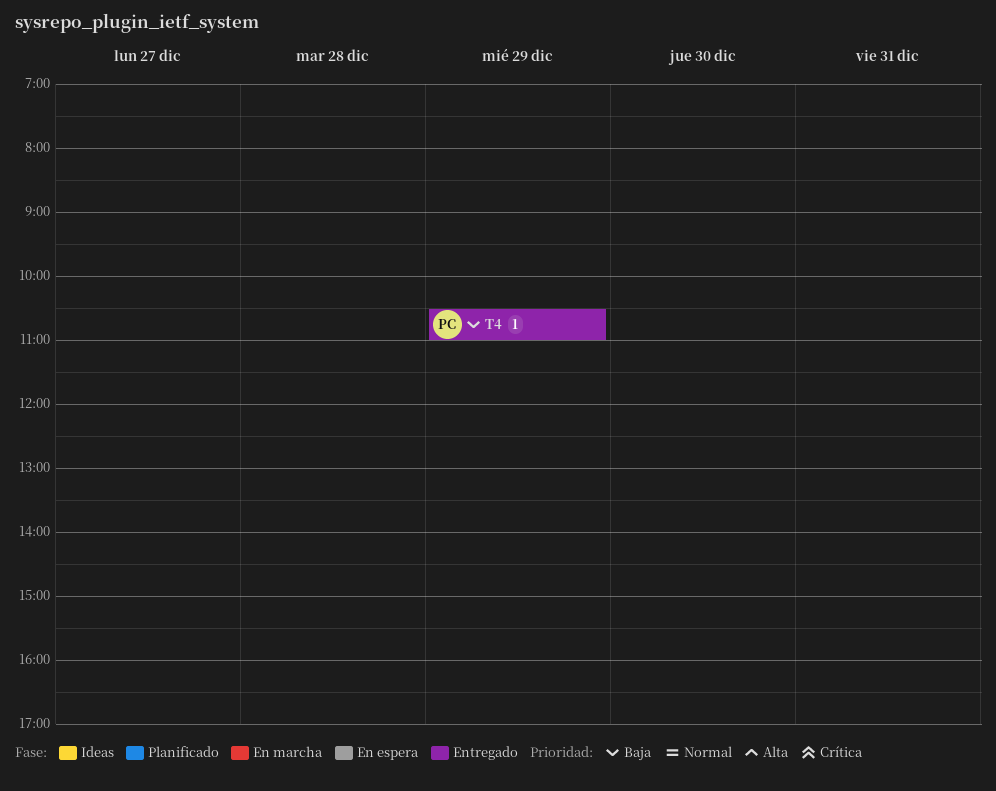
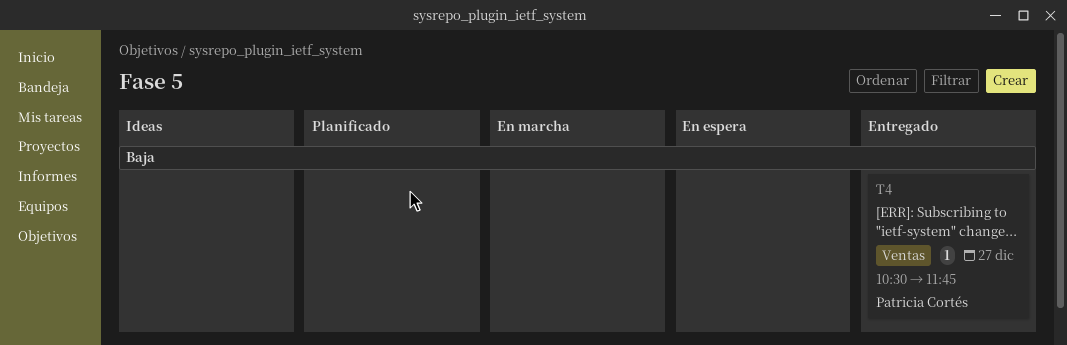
T4, day: Dec 29 -> Dec 27
T4, ends: 11:00 -> 11:45

